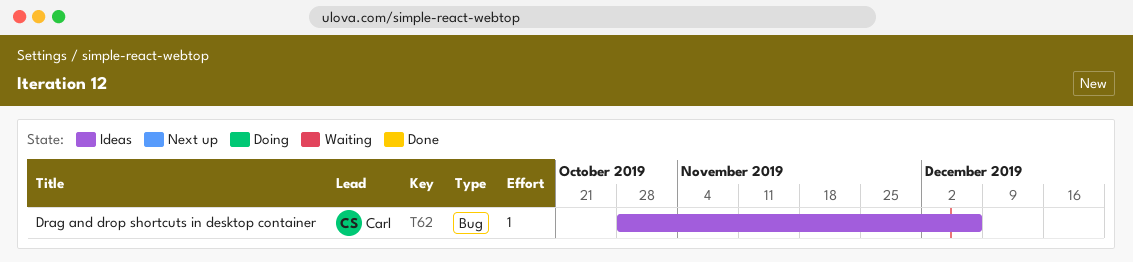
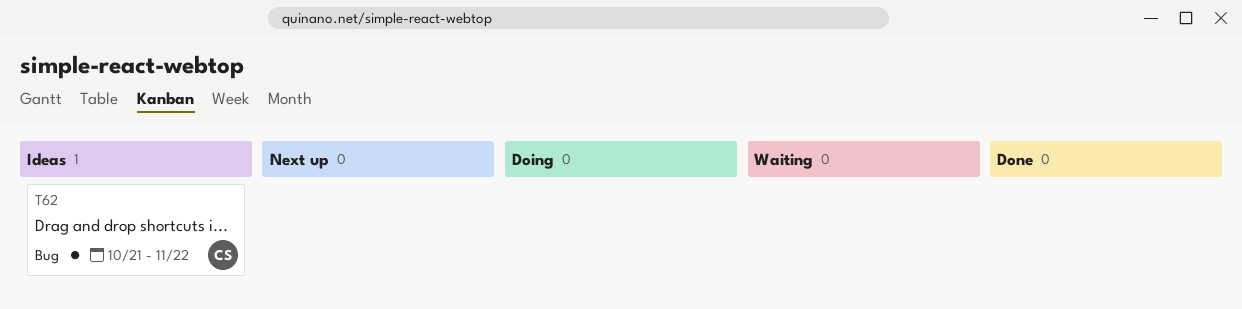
T62, start: Oct 28 -> Oct 21
T62, due: Dec 6 -> Nov 22

